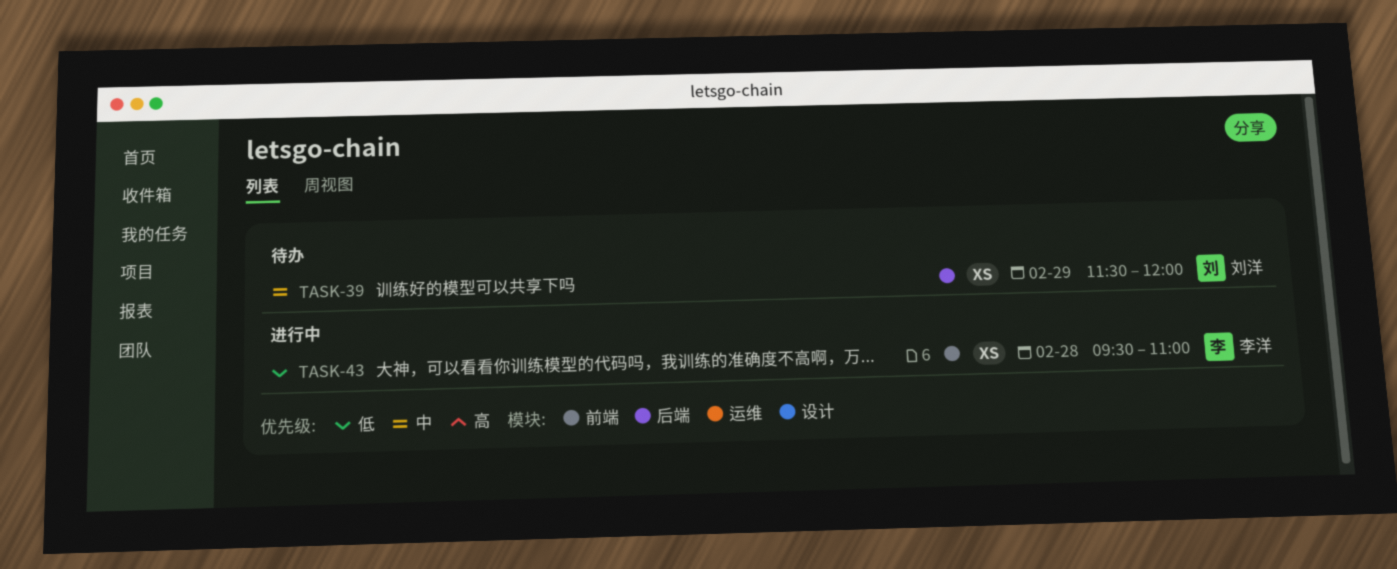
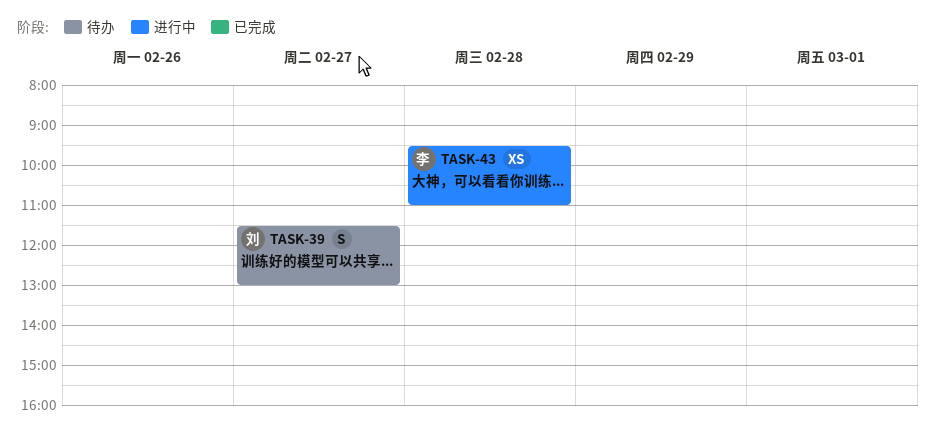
TASK-39, estimate: XS -> S
TASK-39, day: Feb 29 -> Feb 27
TASK-39, ends: 12:00 -> 13:00

